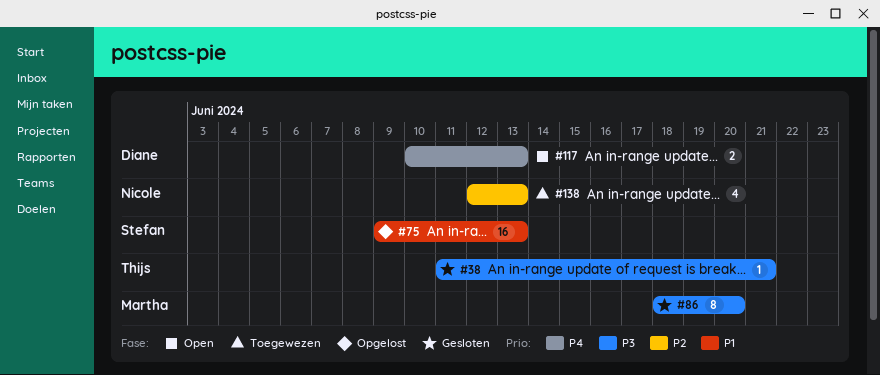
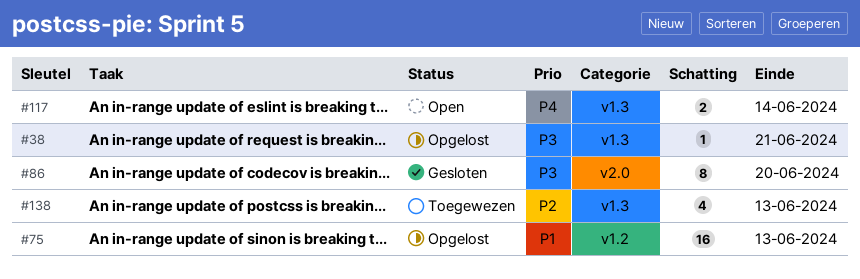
#38, status: Gesloten -> Opgelost
#117, due: Jun 13 -> Jun 14

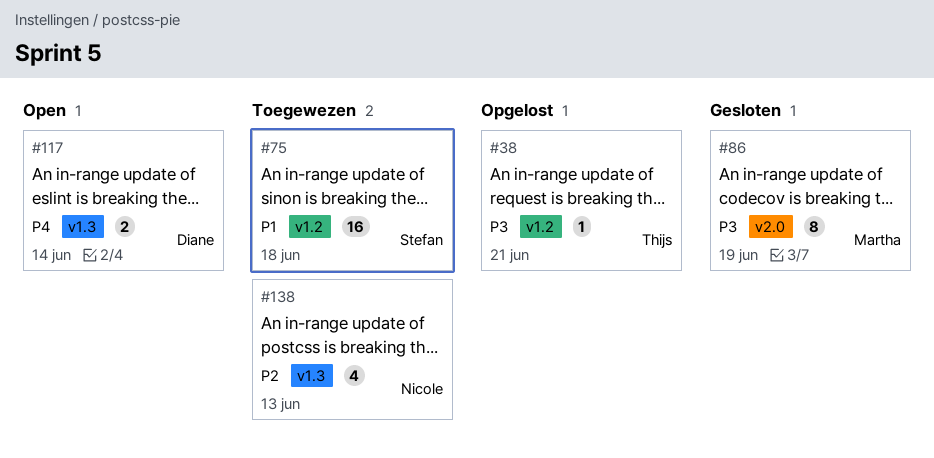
#38, label: v1.3 -> v1.2
#75, status: Opgelost -> Toegewezen
#75, due: Jun 13 -> Jun 18
#86, due: Jun 20 -> Jun 19

